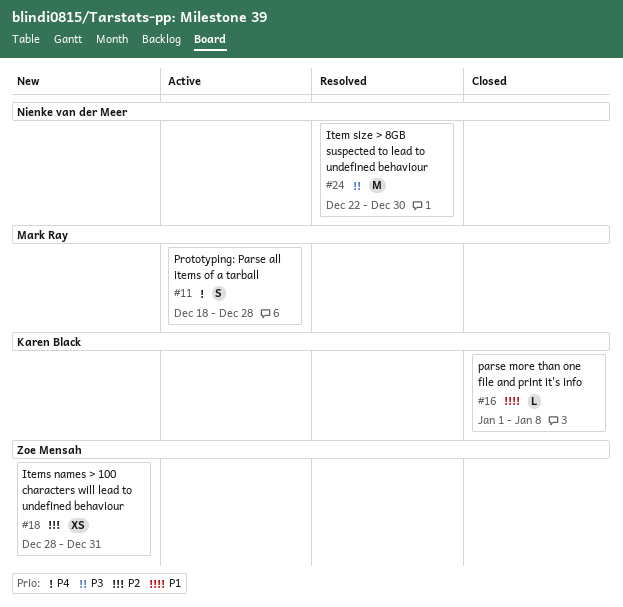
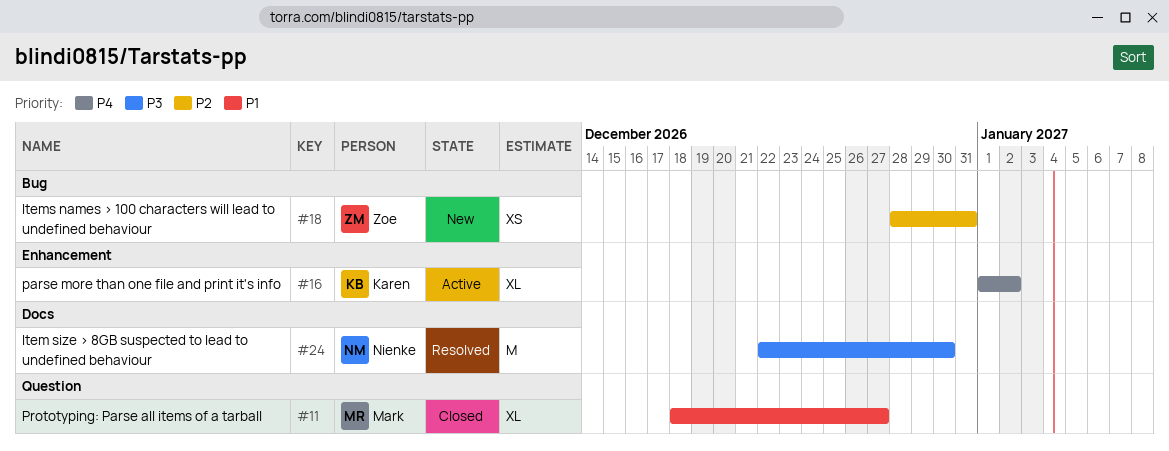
#11, status: Active -> Closed
#11, priority: P4 -> P1
#11, estimate: S -> XL
#11, due: Dec 28 -> Dec 27
#16, status: Closed -> Active
#16, priority: P1 -> P4
#16, estimate: L -> XL
#16, due: Jan 8 -> Jan 2

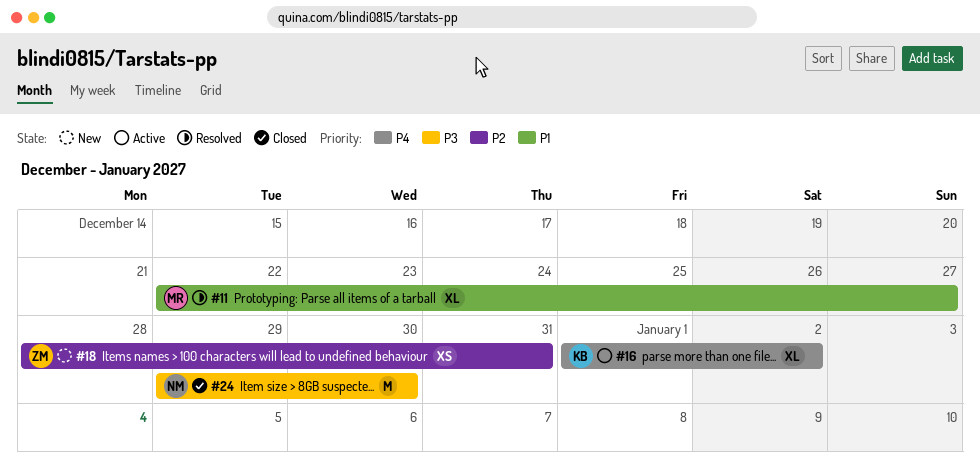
#11, status: Closed -> Resolved
#11, start: Dec 18 -> Dec 22
#24, status: Resolved -> Closed
#24, start: Dec 22 -> Dec 29

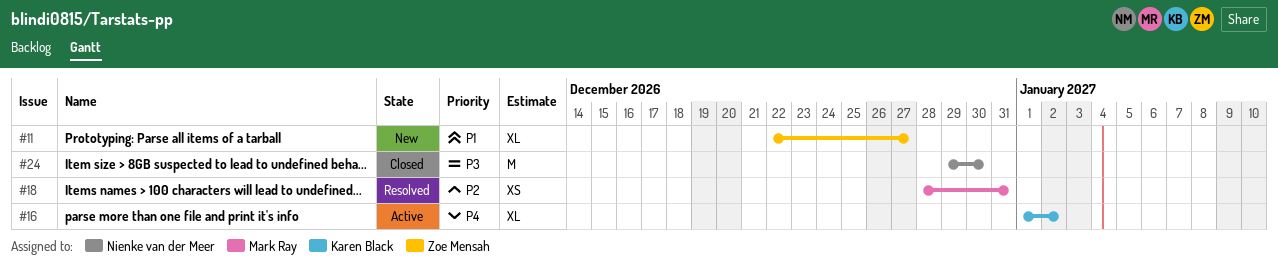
#11, status: Resolved -> New
#11, owner: Mark Ray -> Zoe Mensah
#18, status: New -> Resolved
#18, owner: Zoe Mensah -> Mark Ray

